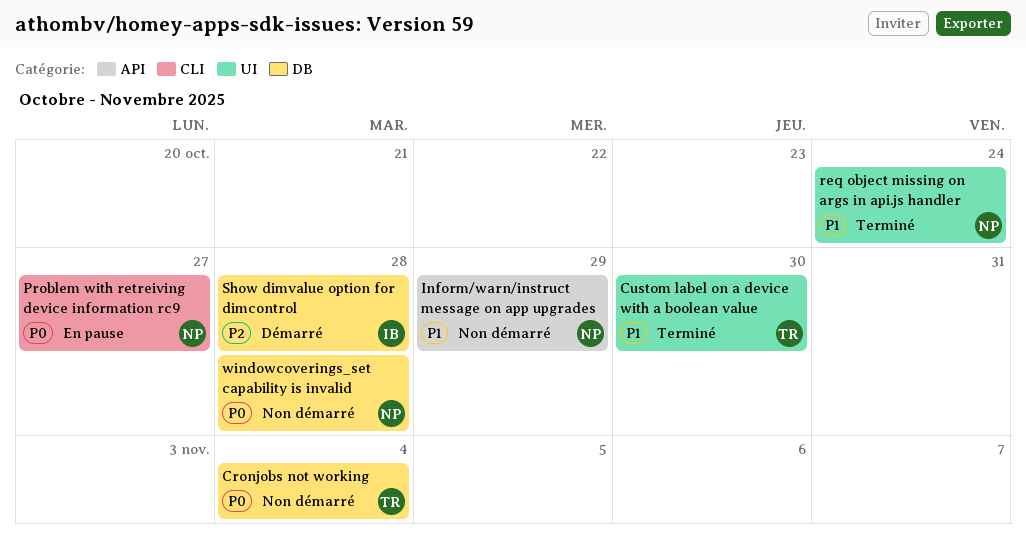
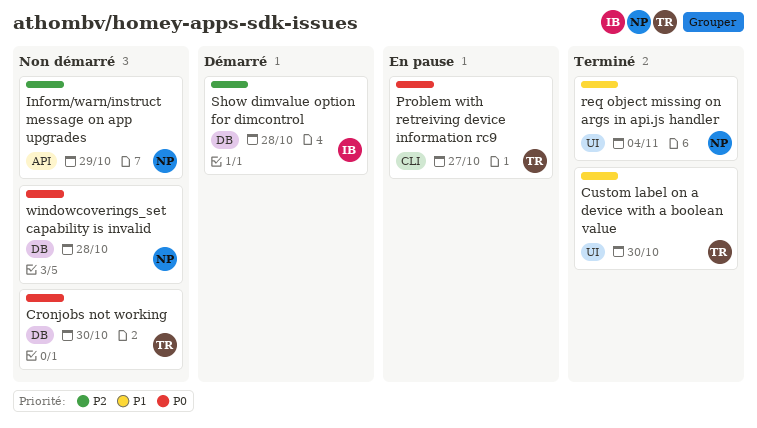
Cronjobs not working, due: Nov 4 -> Oct 30
Inform/warn/instruct message on app upgrades, priority: P1 -> P2
Problem with retreiving device information rc9, owner: NP -> TR
req object missing on args in api.js handler, due: Oct 24 -> Nov 4

